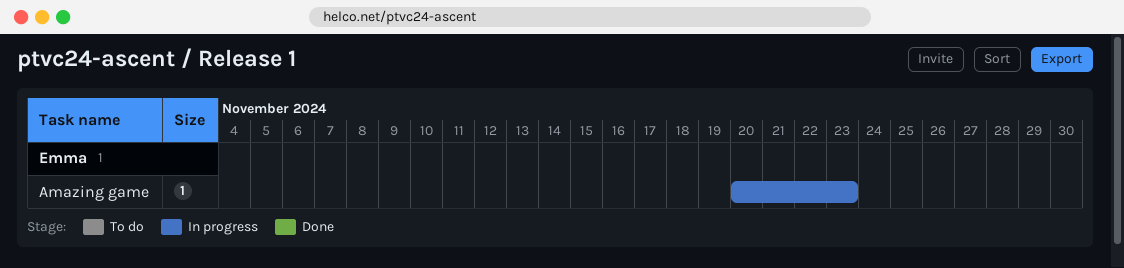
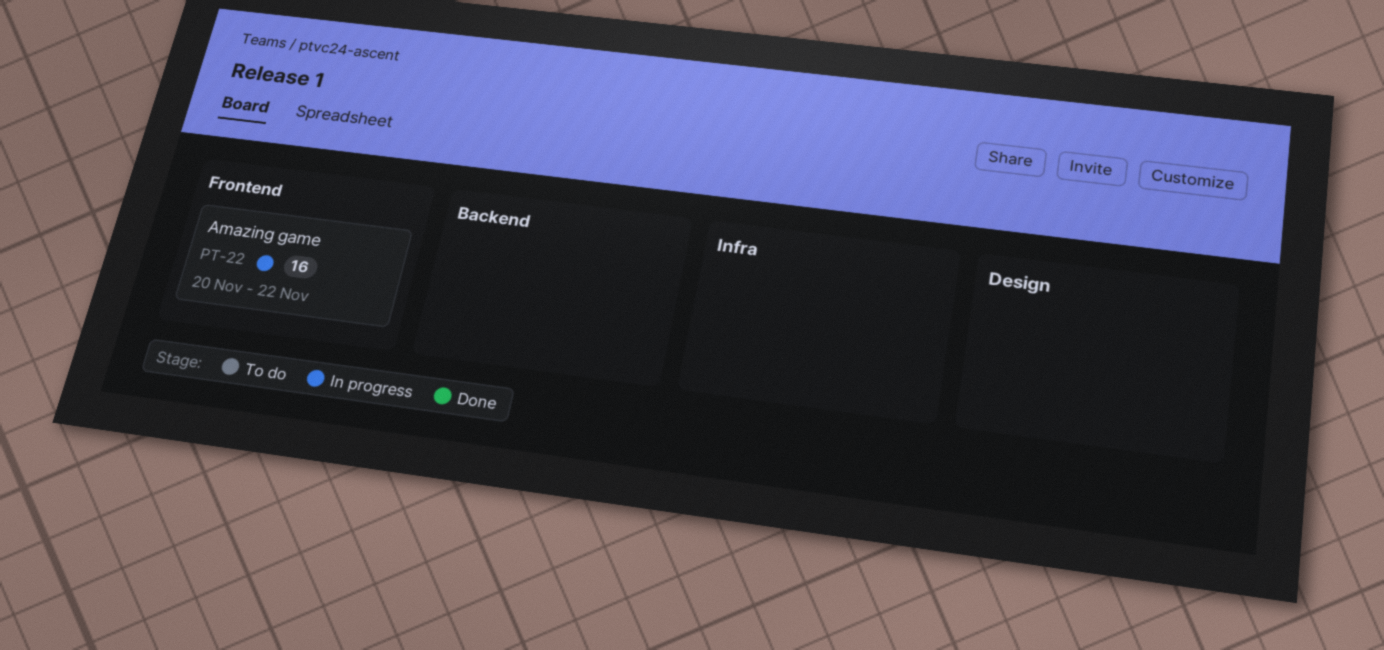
Amazing game, estimate: 1 -> 16
Amazing game, due: Nov 23 -> Nov 22

